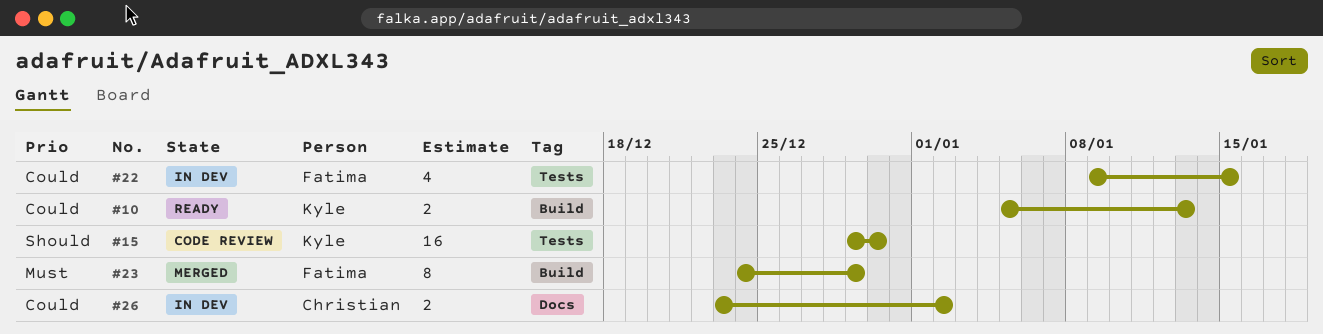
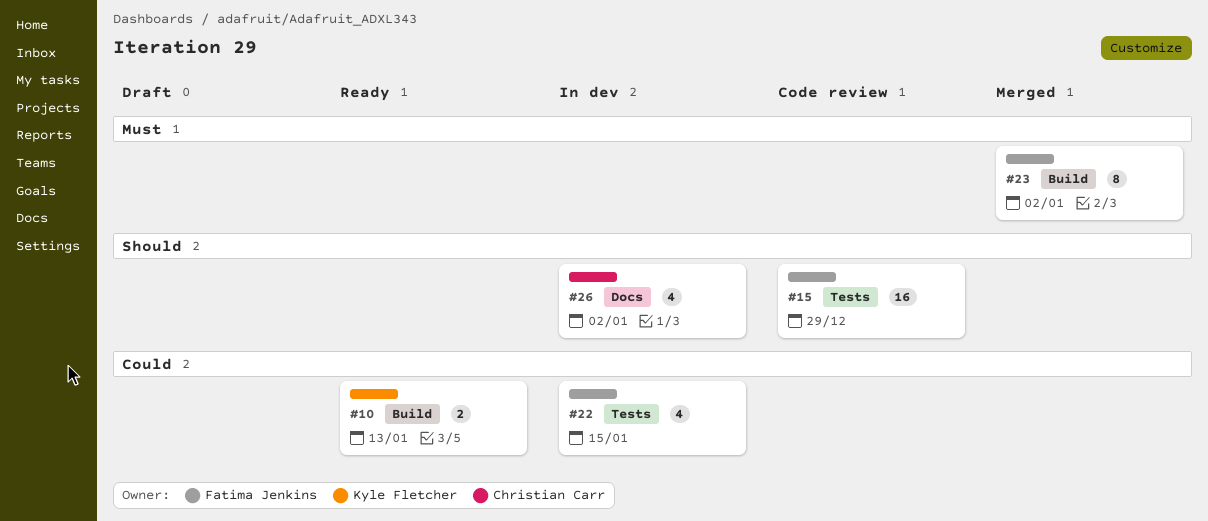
#15, owner: Kyle Fletcher -> Fatima Jenkins
#15, due: Dec 30 -> Dec 29
#23, due: Dec 29 -> Jan 2
#26, priority: Could -> Should
#26, estimate: 2 -> 4

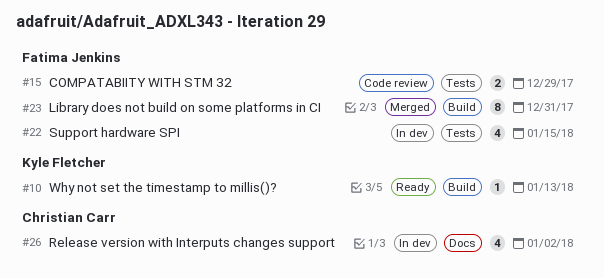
#10, estimate: 2 -> 1
#15, estimate: 16 -> 2
#23, due: Jan 2 -> Dec 31

